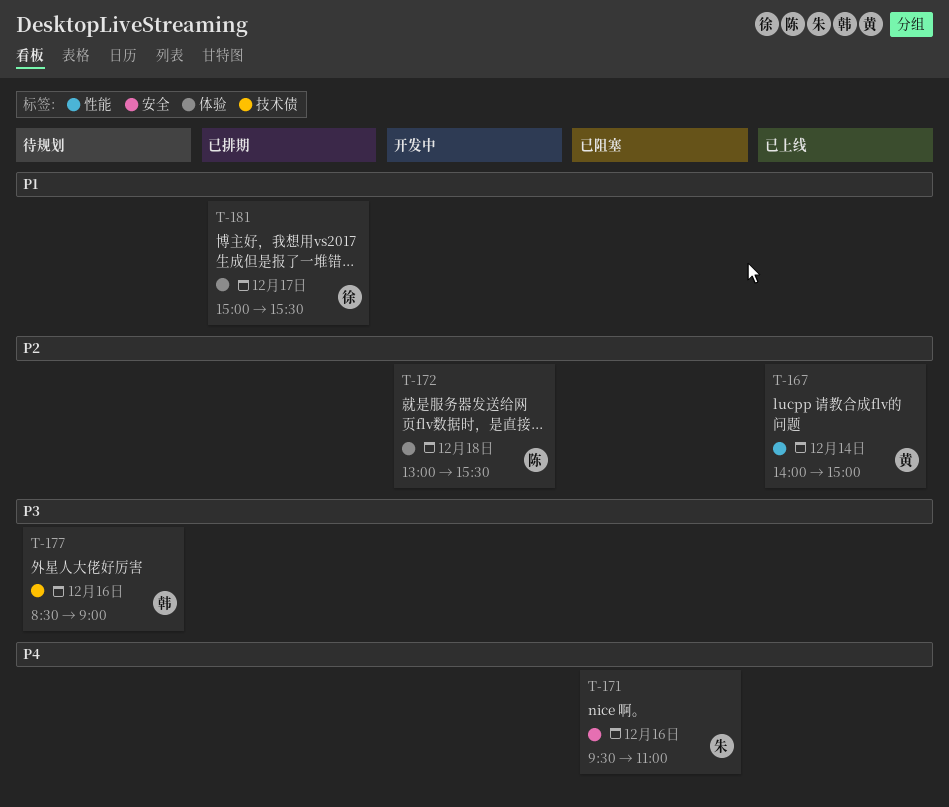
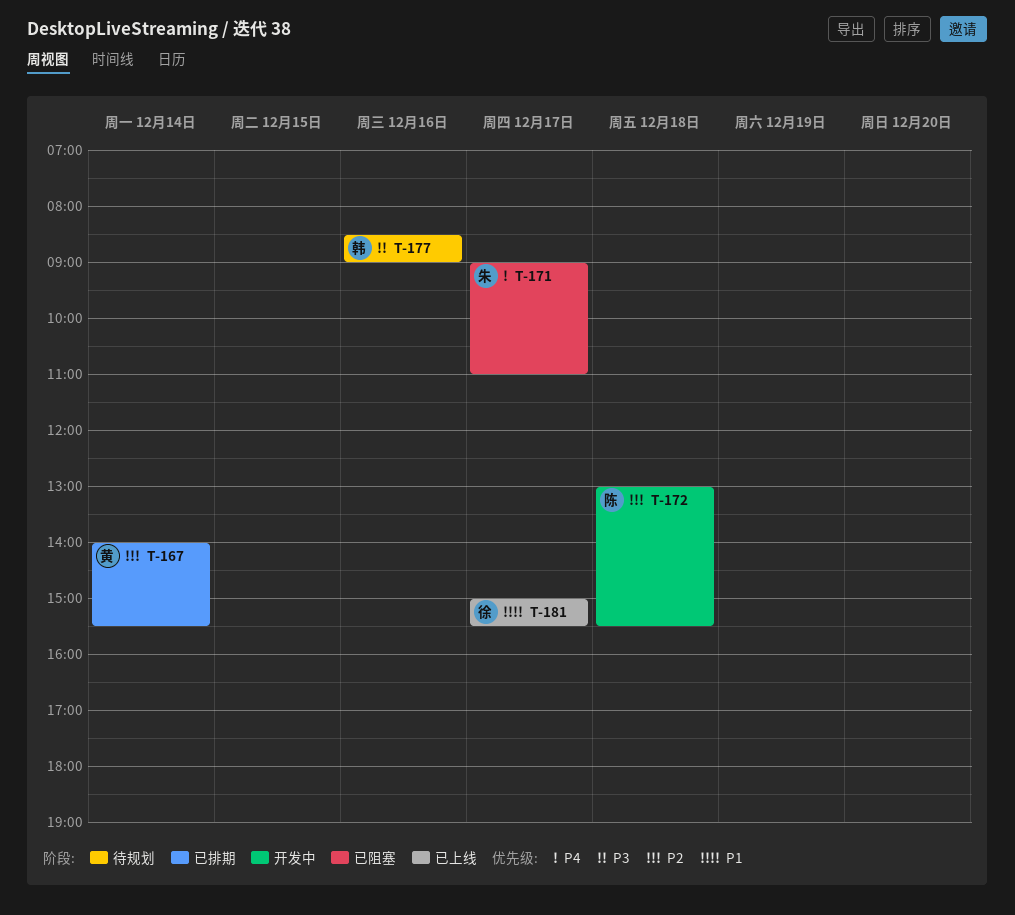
T-167, status: 已上线 -> 已排期
T-167, ends: 15:00 -> 15:30
T-171, day: Dec 16 -> Dec 17
T-171, begins: 09:30 -> 09:00
T-181, status: 已排期 -> 已上线

